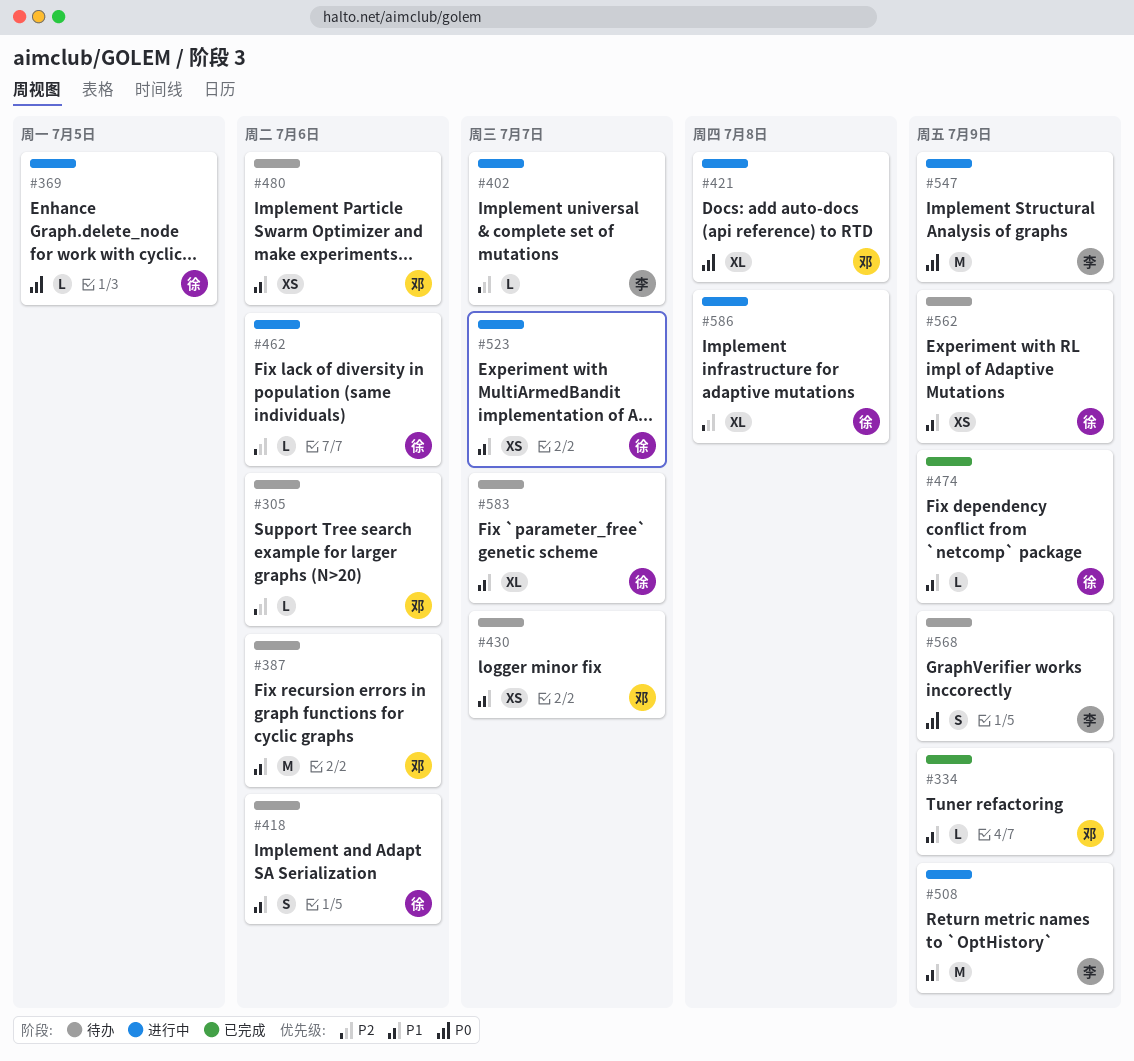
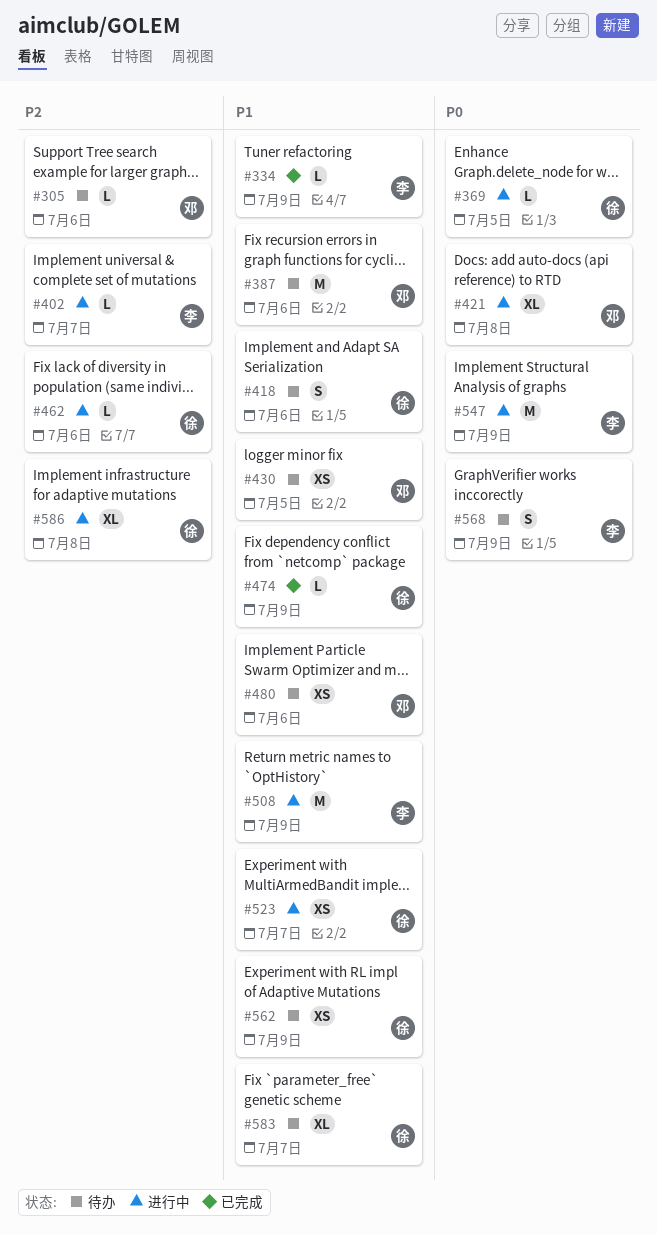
#334, owner: 邓 -> 李
#430, due: Jul 7 -> Jul 5

